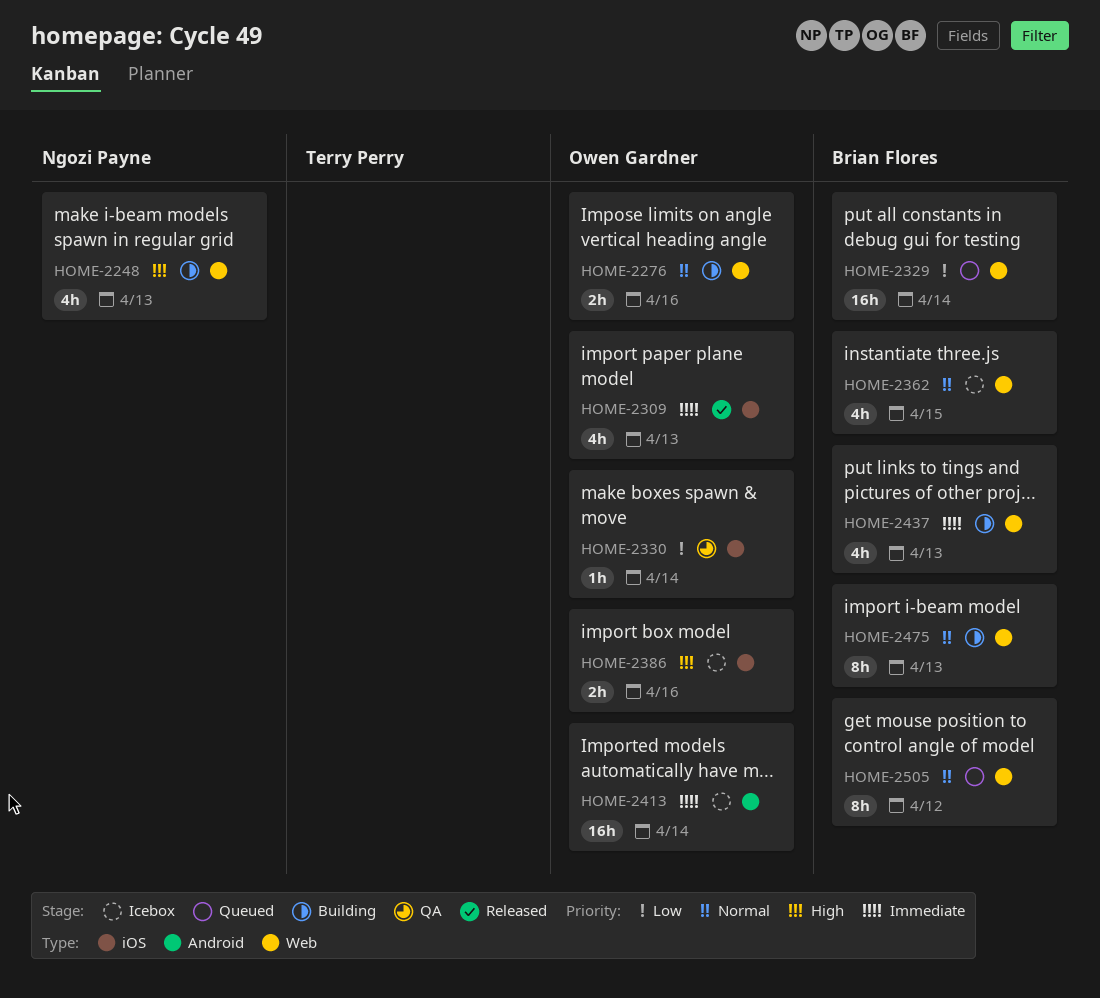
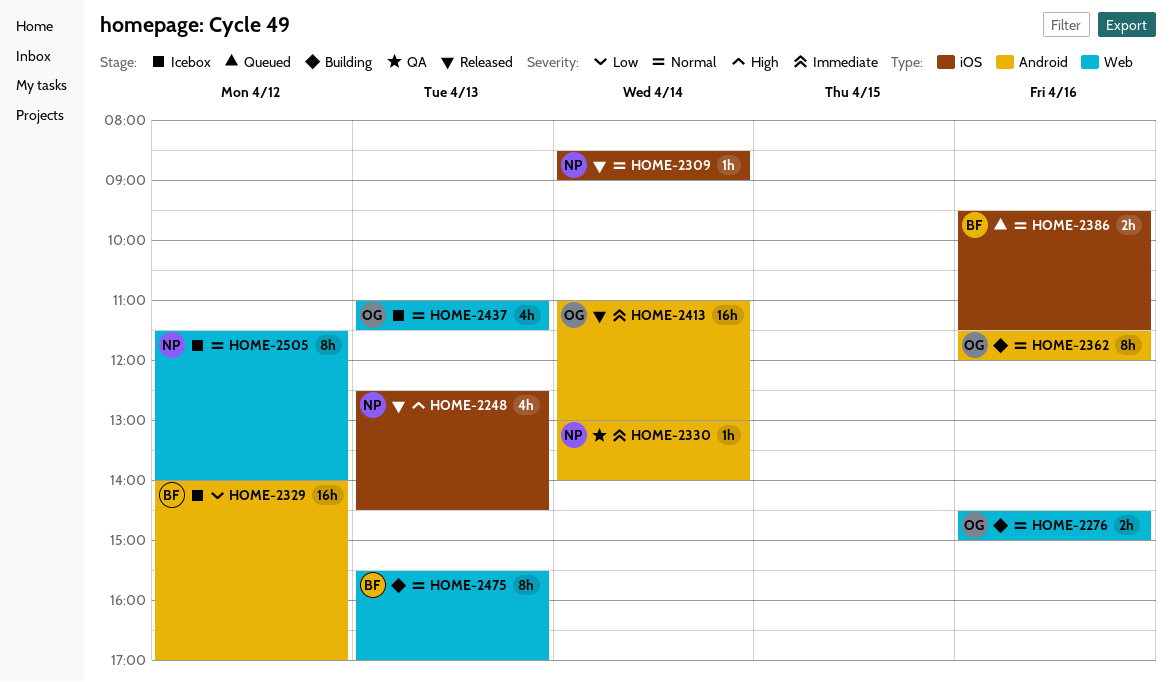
HOME-2248, status: Building -> Released
HOME-2248, label: Web -> iOS
HOME-2309, owner: Owen Gardner -> Ngozi Payne
HOME-2309, priority: Immediate -> Normal
HOME-2309, estimate: 4h -> 1h
HOME-2309, day: Apr 13 -> Apr 14
HOME-2329, status: Queued -> Icebox
HOME-2329, label: Web -> Android
HOME-2329, day: Apr 14 -> Apr 12
HOME-2330, owner: Owen Gardner -> Ngozi Payne
HOME-2330, priority: Low -> Immediate
HOME-2330, label: iOS -> Android
HOME-2362, status: Icebox -> Building
HOME-2362, owner: Brian Flores -> Owen Gardner
HOME-2362, label: Web -> Android
HOME-2362, estimate: 4h -> 8h
HOME-2362, day: Apr 15 -> Apr 16
HOME-2386, status: Icebox -> Queued
HOME-2386, owner: Owen Gardner -> Brian Flores
HOME-2386, priority: High -> Normal
HOME-2413, status: Icebox -> Released
HOME-2437, status: Building -> Icebox
HOME-2437, owner: Brian Flores -> Owen Gardner
HOME-2437, priority: Immediate -> Normal
HOME-2505, status: Queued -> Icebox
HOME-2505, owner: Brian Flores -> Ngozi Payne

